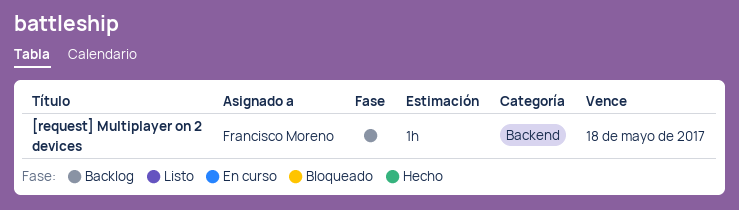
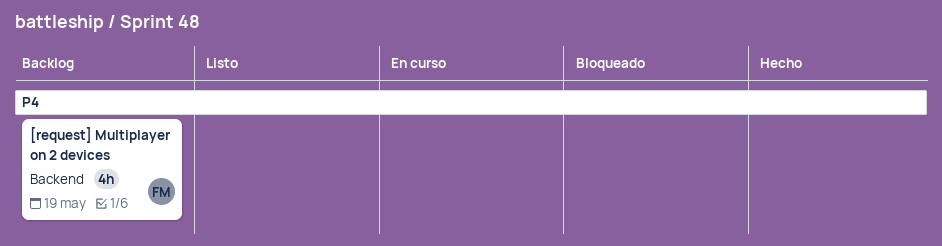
[request] Multiplayer on 2 devices, estimate: 1h -> 4h
[request] Multiplayer on 2 devices, due: May 18 -> May 19

